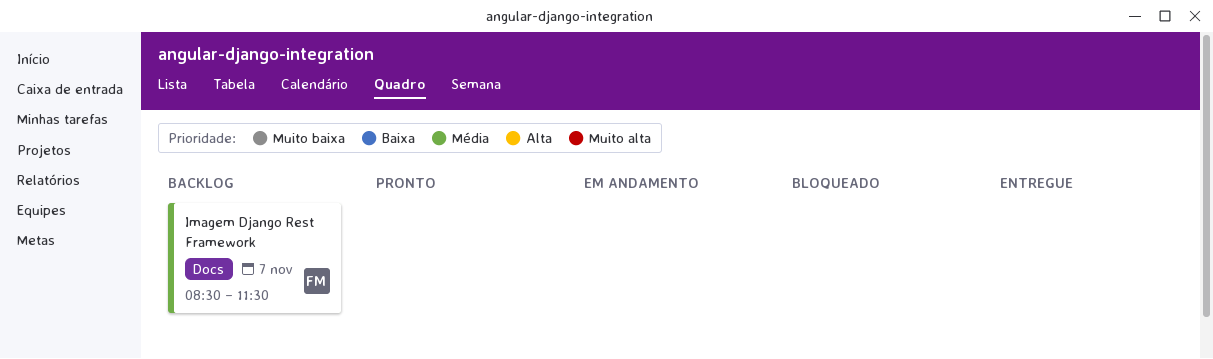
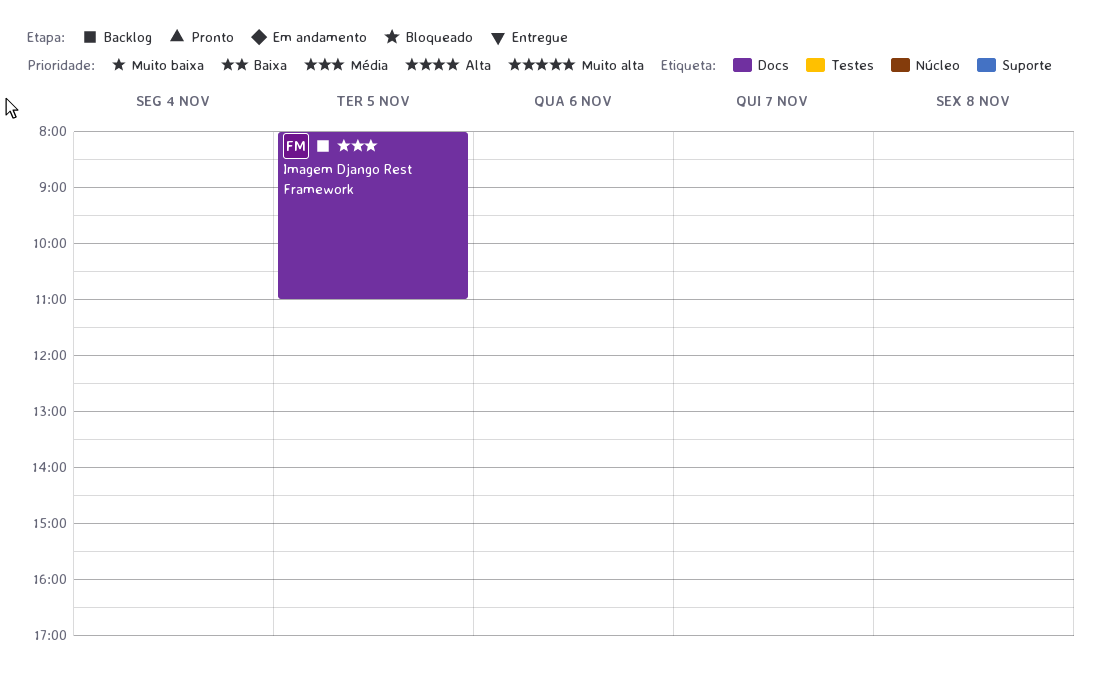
Imagem Django Rest Framework, day: Nov 7 -> Nov 5
Imagem Django Rest Framework, begins: 08:30 -> 08:00
Imagem Django Rest Framework, ends: 11:30 -> 11:00

